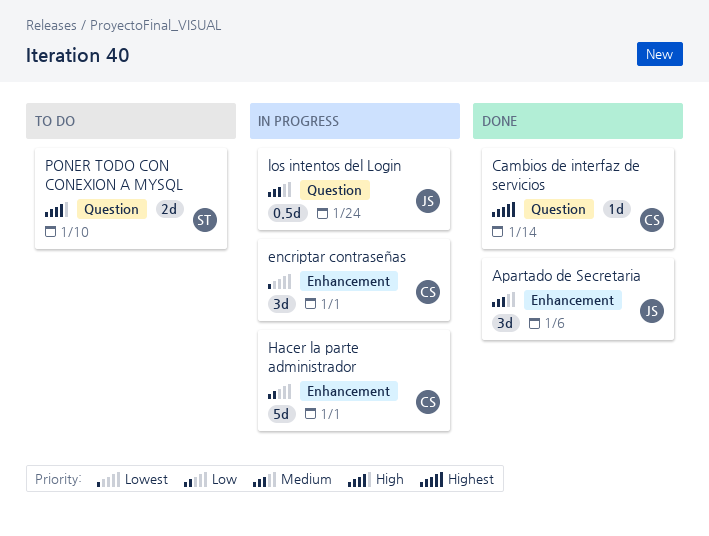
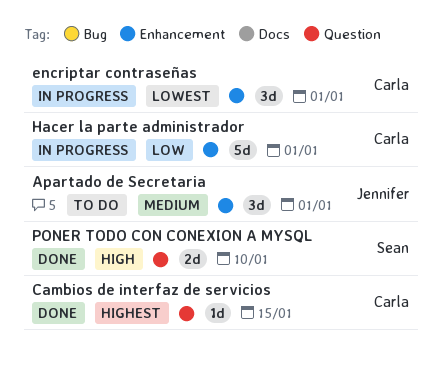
Apartado de Secretaria, status: Done -> To do
Apartado de Secretaria, due: Jan 6 -> Jan 1
Cambios de interfaz de servicios, due: Jan 14 -> Jan 15
los intentos del Login: present -> none
PONER TODO CON CONEXION A MYSQL, status: To do -> Done

